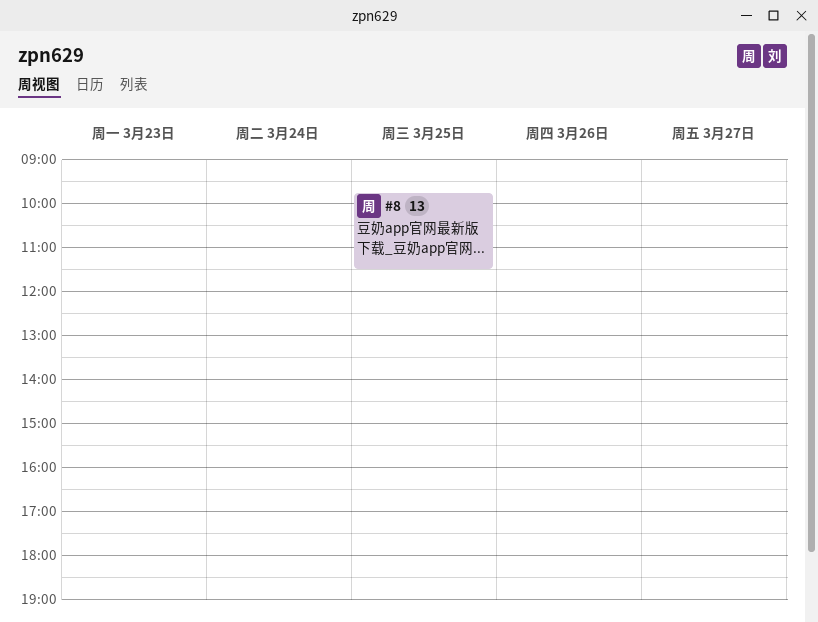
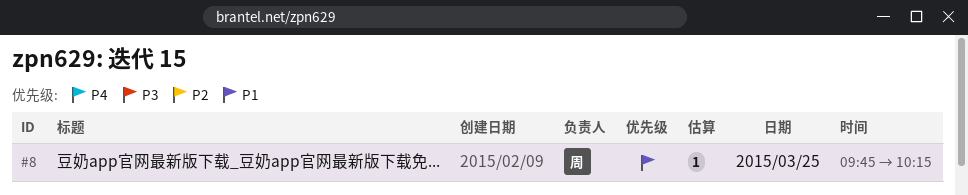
#8, estimate: 13 -> 1
#8, ends: 11:30 -> 10:15

